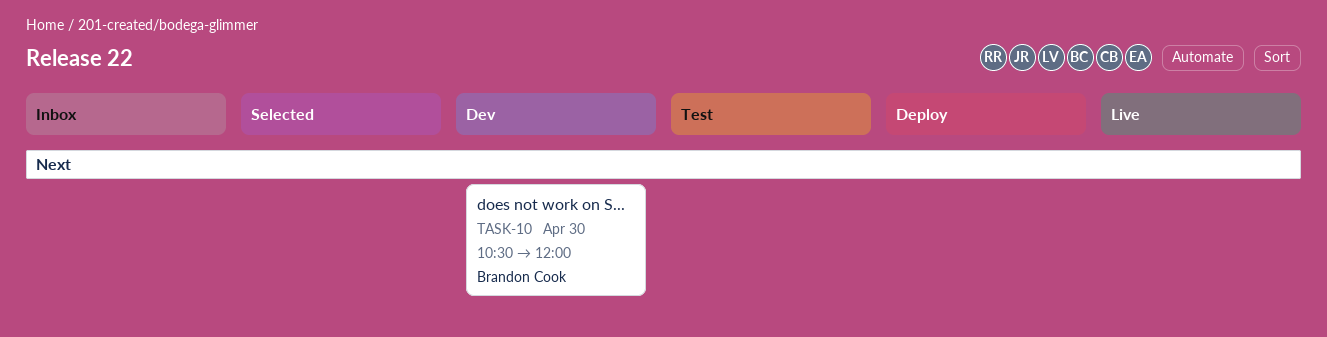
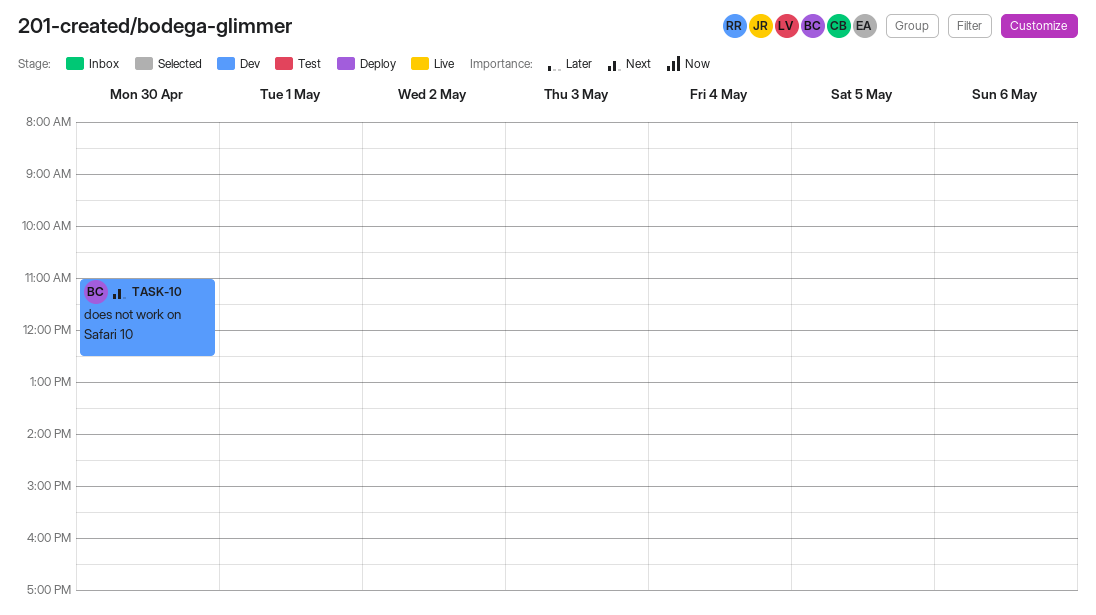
TASK-10, begins: 10:30 -> 11:00
TASK-10, ends: 12:00 -> 12:30

